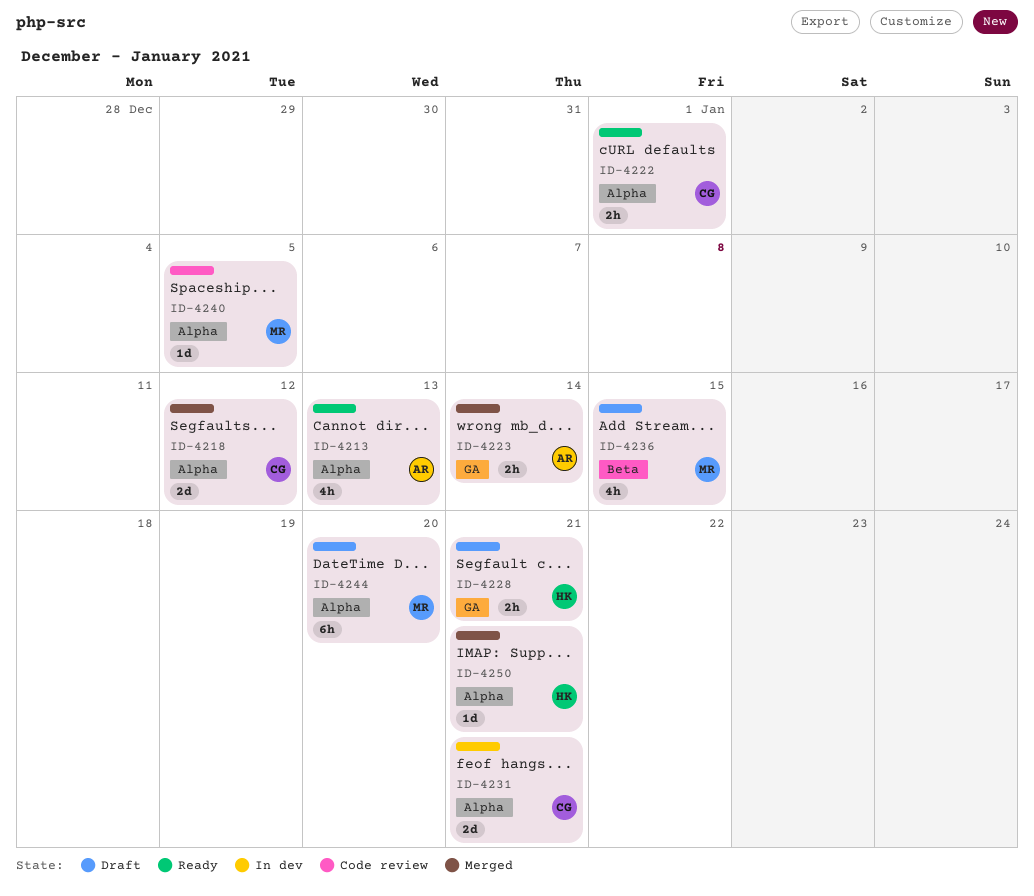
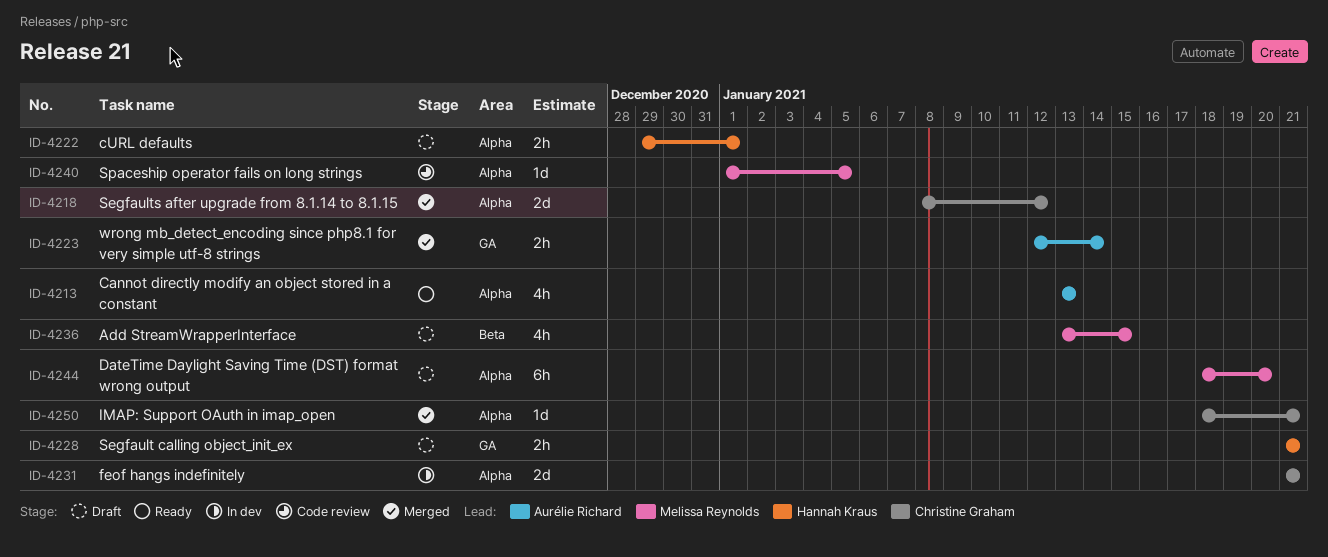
ID-4222, status: Ready -> Draft
ID-4222, owner: Christine Graham -> Hannah Kraus
ID-4250, owner: Hannah Kraus -> Christine Graham

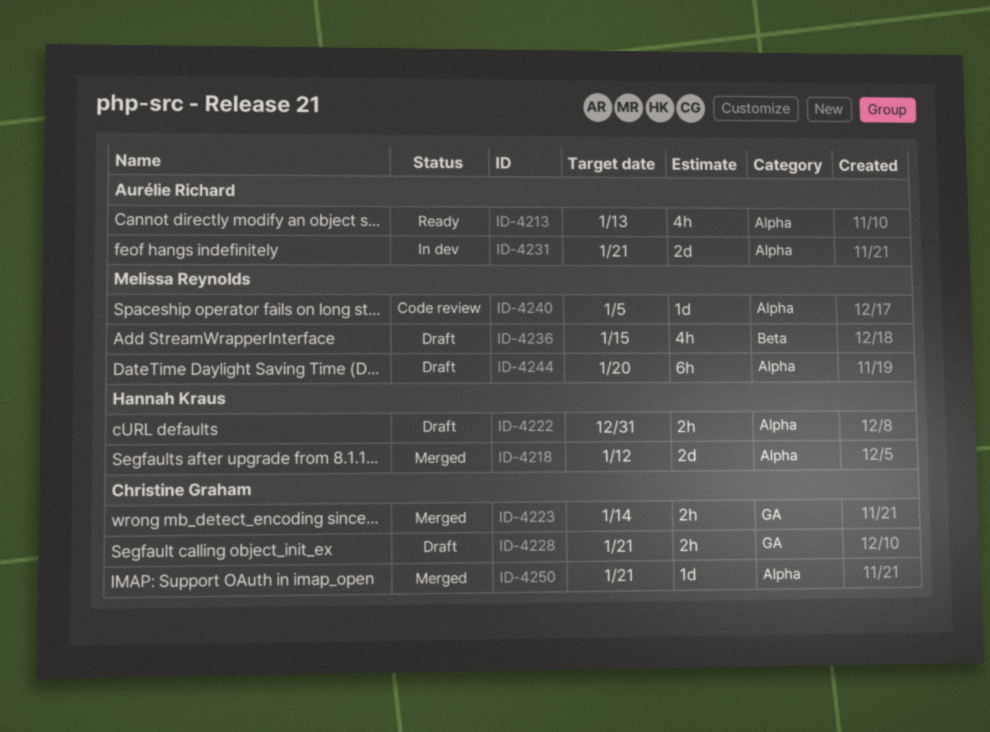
ID-4218, owner: Christine Graham -> Hannah Kraus
ID-4222, due: Jan 1 -> Dec 31
ID-4223, owner: Aurélie Richard -> Christine Graham
ID-4228, owner: Hannah Kraus -> Christine Graham
ID-4231, owner: Christine Graham -> Aurélie Richard

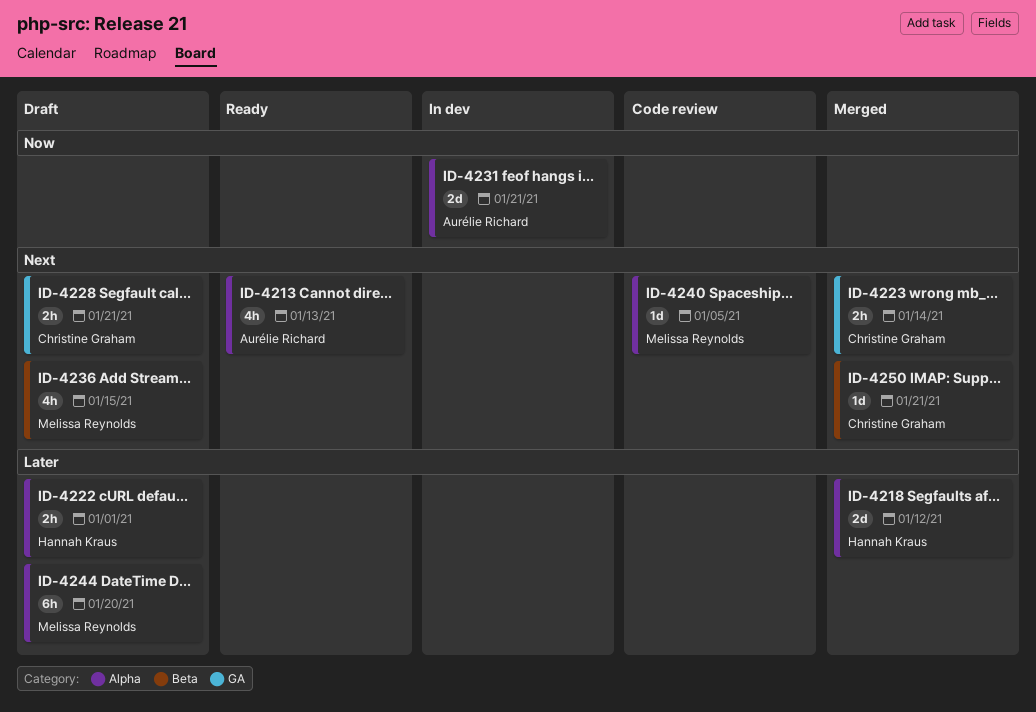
ID-4222, due: Dec 31 -> Jan 1
ID-4250, label: Alpha -> Beta

